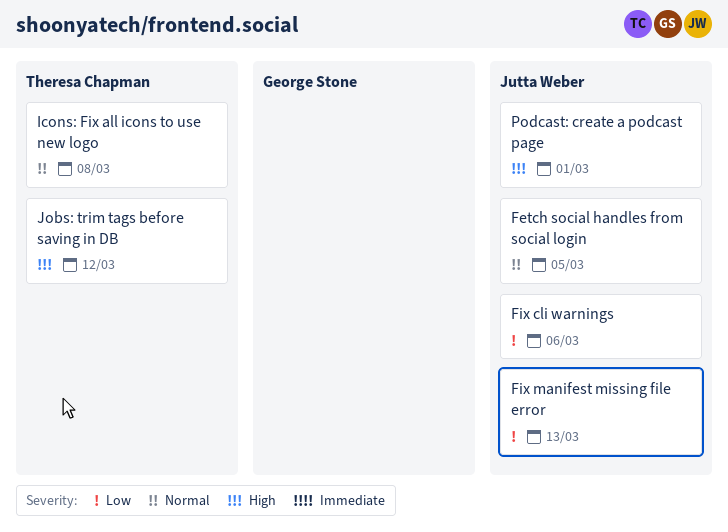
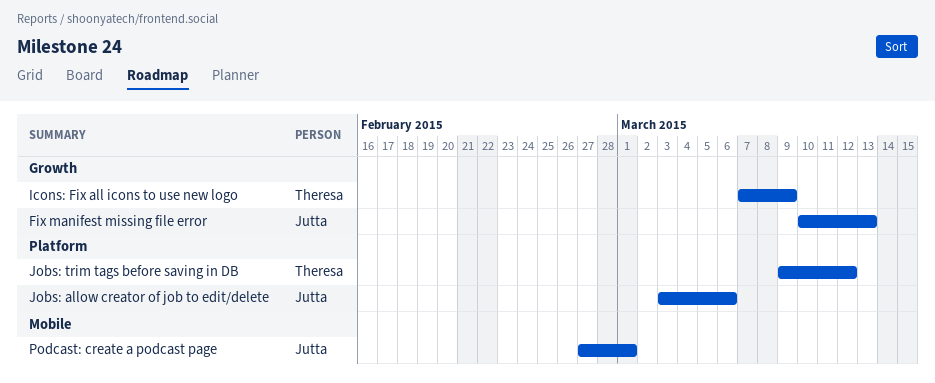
Fetch social handles from social login: present -> none
Fix cli warnings: present -> none
Icons: Fix all icons to use new logo, due: Mar 8 -> Mar 9
Jobs: allow creator of job to edit/delete: none -> present

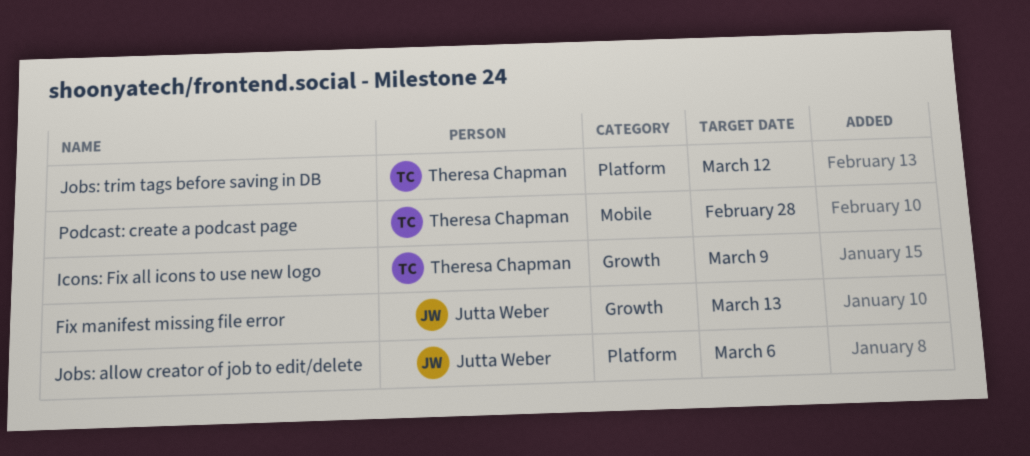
Podcast: create a podcast page, owner: Jutta Weber -> Theresa Chapman
Podcast: create a podcast page, due: Mar 1 -> Feb 28

